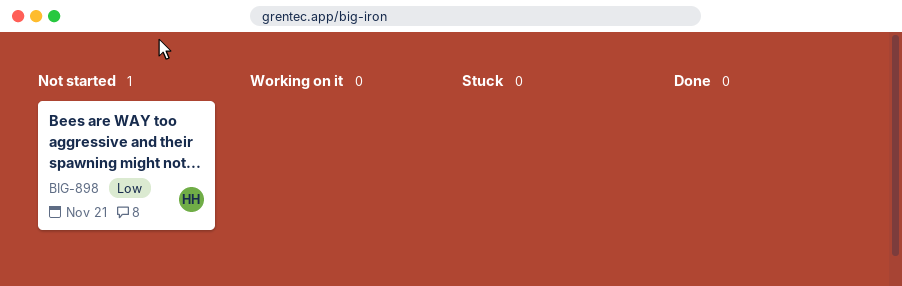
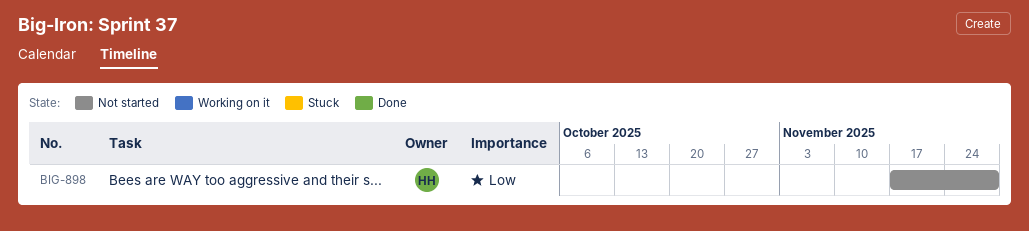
BIG-898, due: Nov 21 -> Nov 28

